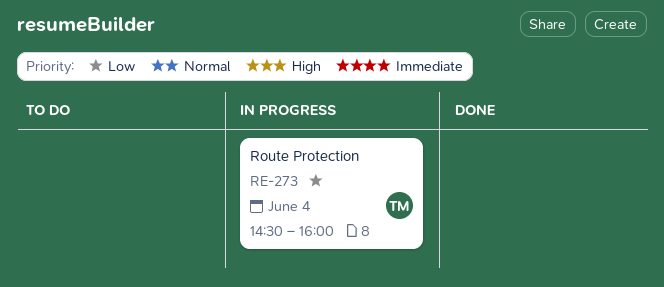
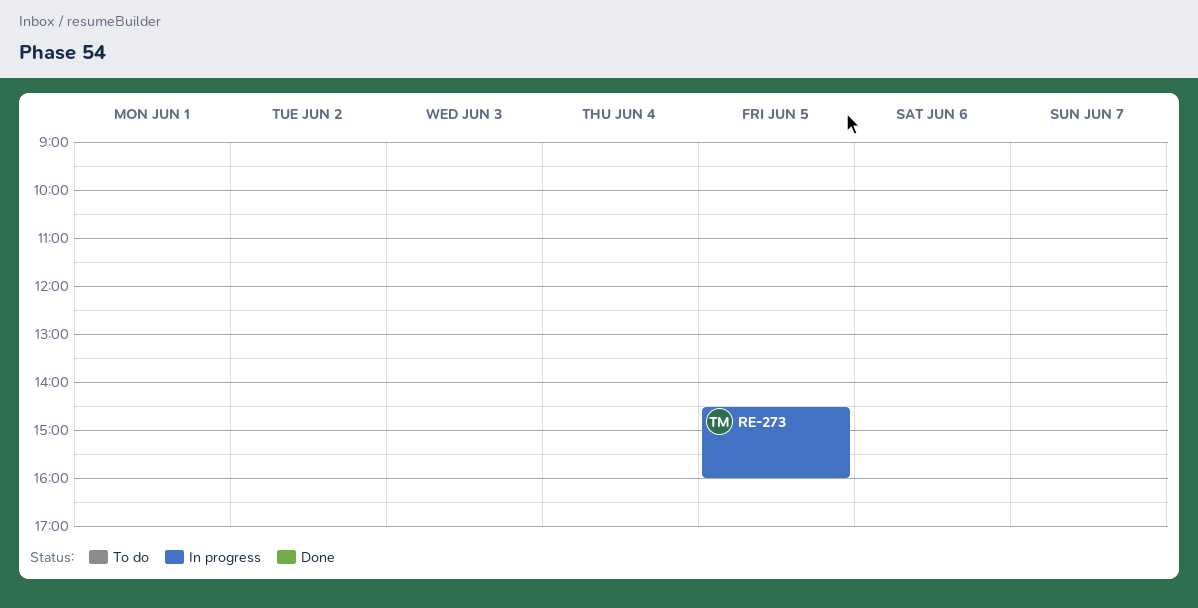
RE-273, day: Jun 4 -> Jun 5

